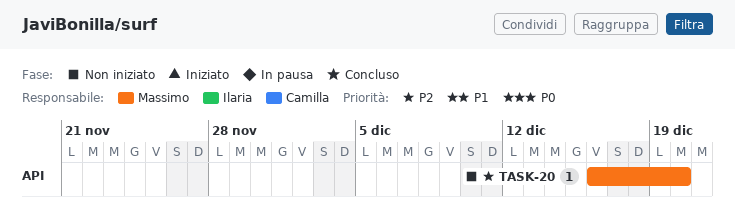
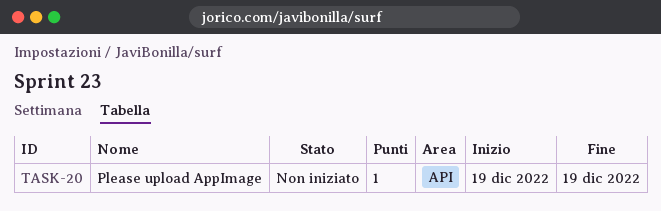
TASK-20, start: Dec 16 -> Dec 19
TASK-20, due: Dec 20 -> Dec 19

